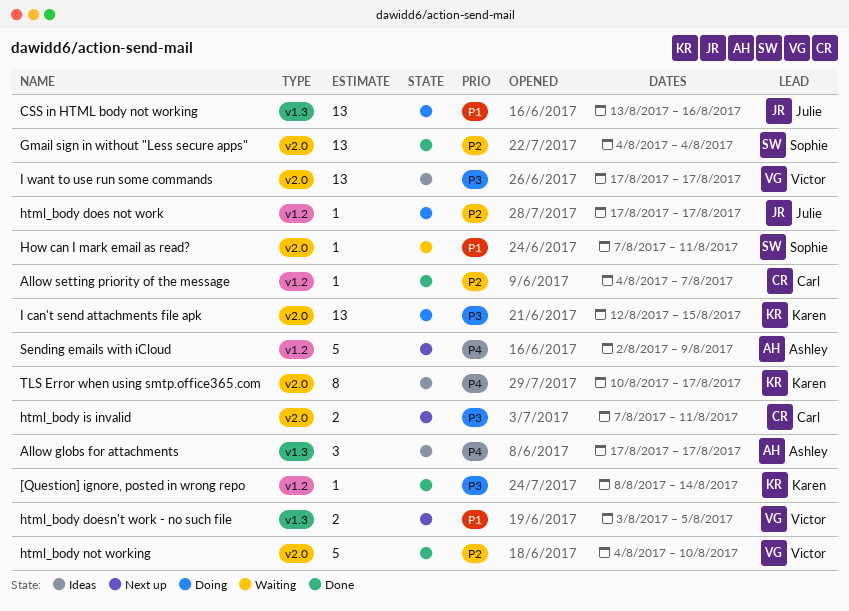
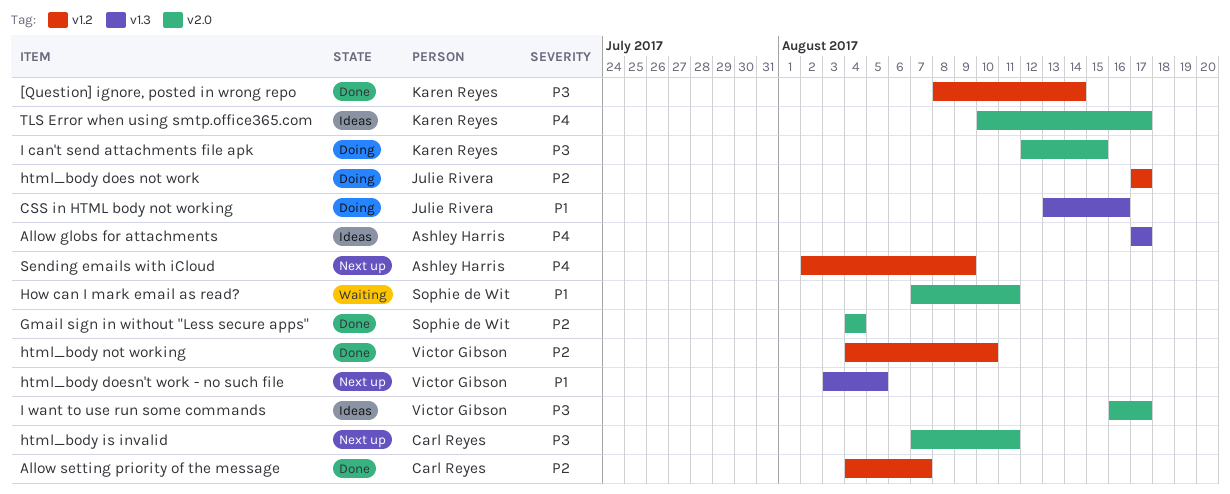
html_body not working, label: v2.0 -> v1.2
I want to use run some commands, start: Aug 17 -> Aug 16

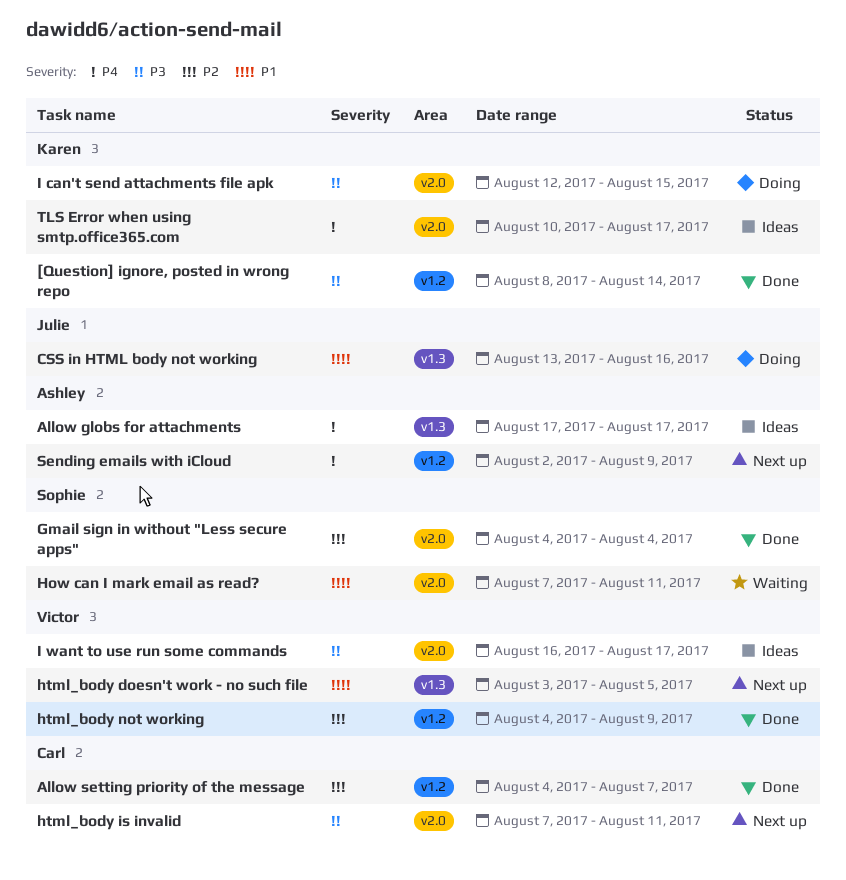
html_body does not work: present -> none
html_body not working, due: Aug 10 -> Aug 9

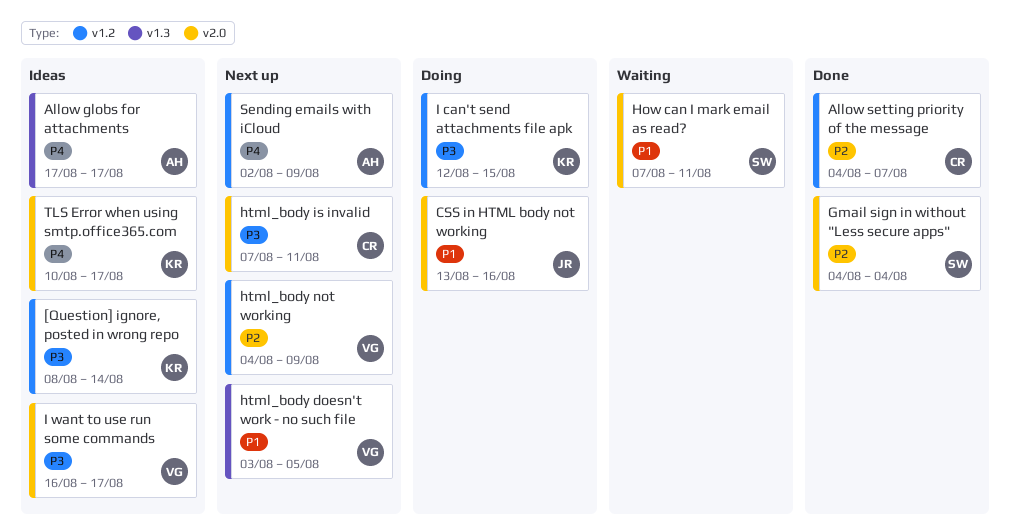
[Question] ignore, posted in wrong repo, status: Done -> Ideas
CSS in HTML body not working, label: v1.3 -> v2.0
html_body not working, status: Done -> Next up
I can't send attachments file apk, label: v2.0 -> v1.2

